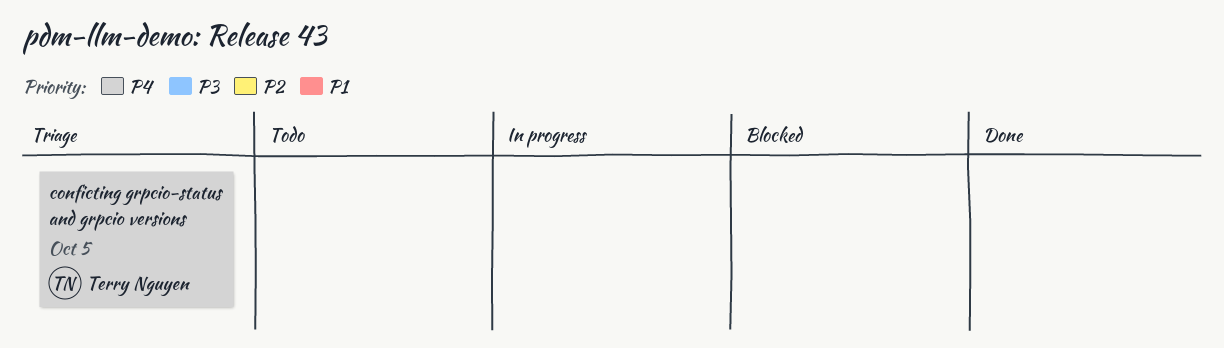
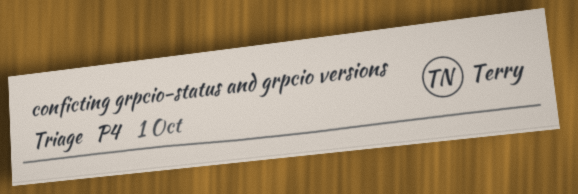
conficting grpcio-status and grpcio versions, due: Oct 5 -> Oct 1

